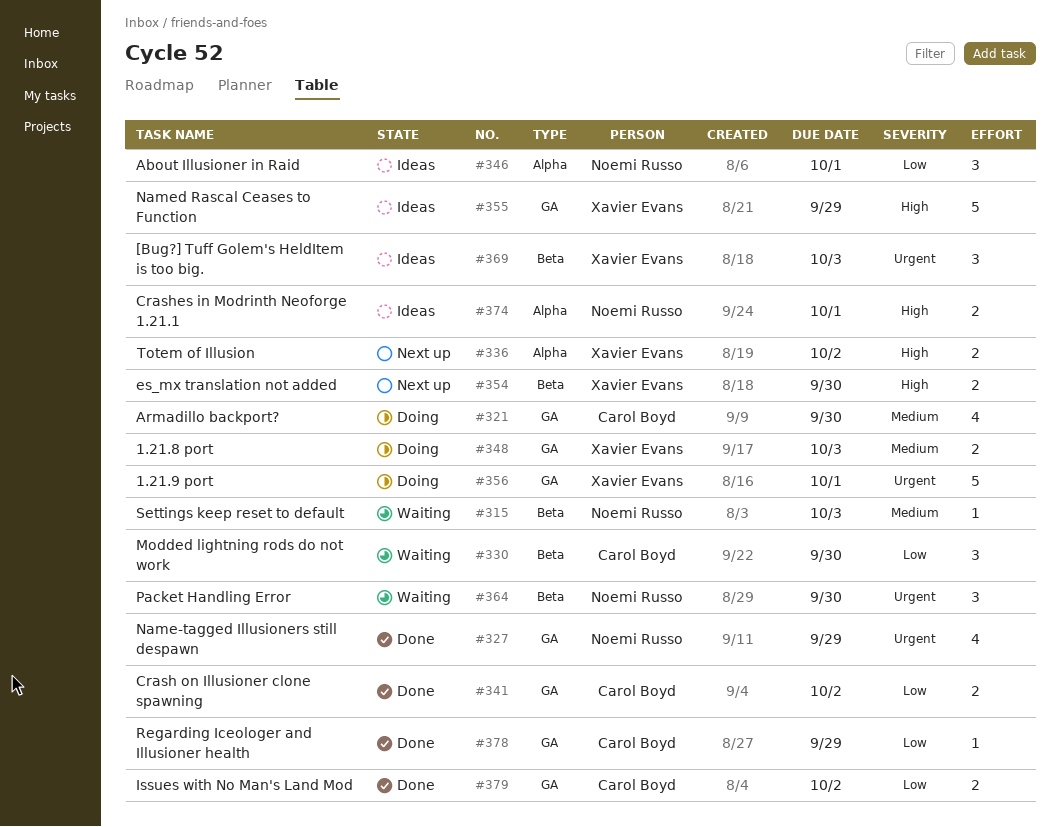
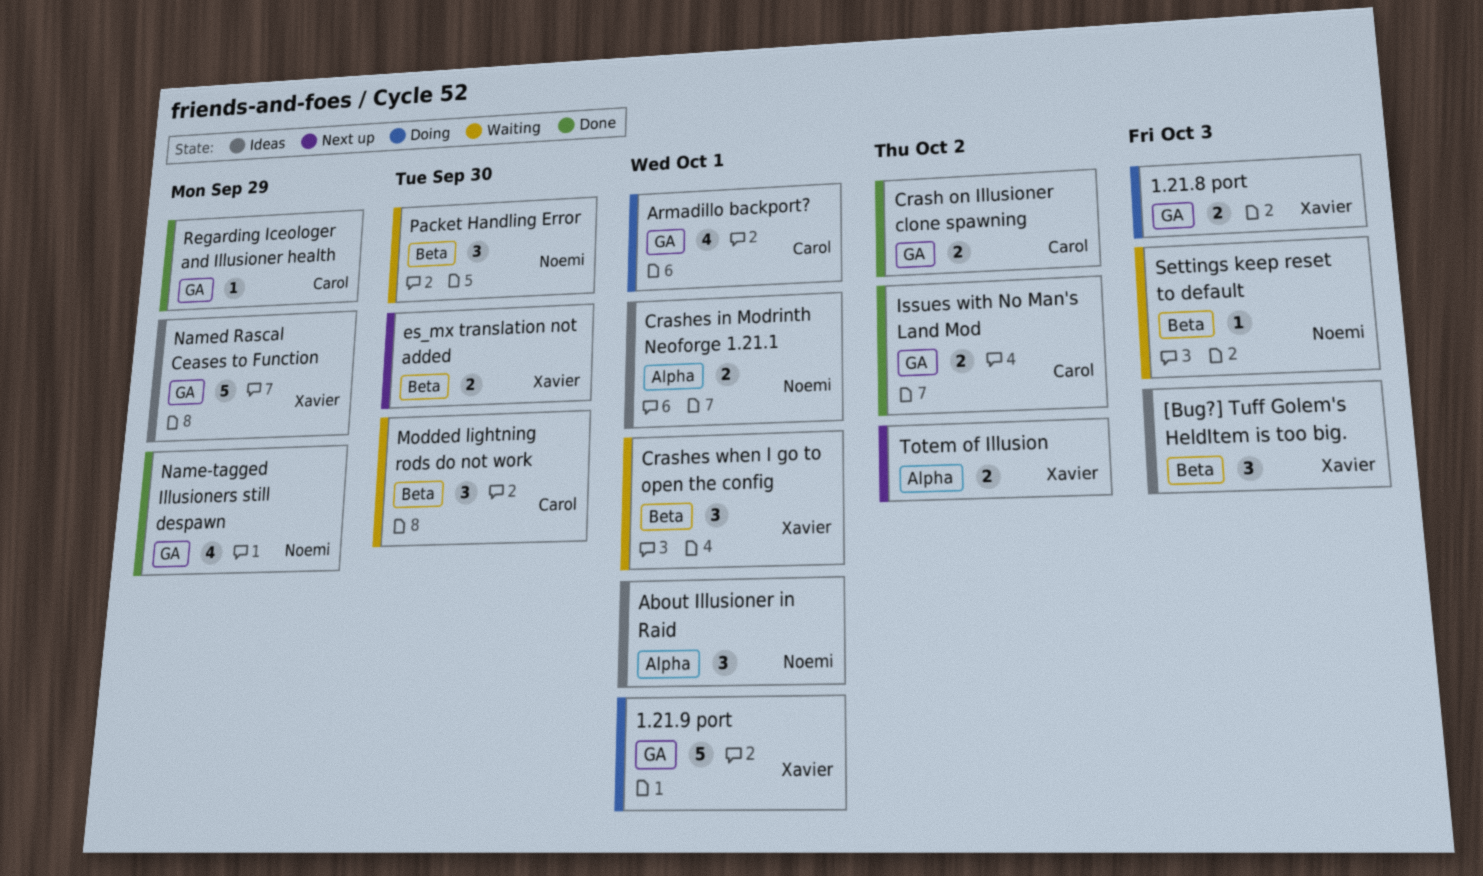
Armadillo backport?, due: Sep 30 -> Oct 1
Crashes when I go to open the config: none -> present

